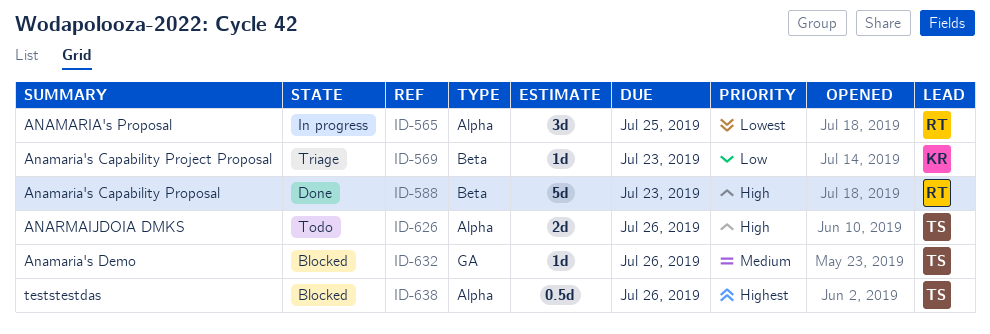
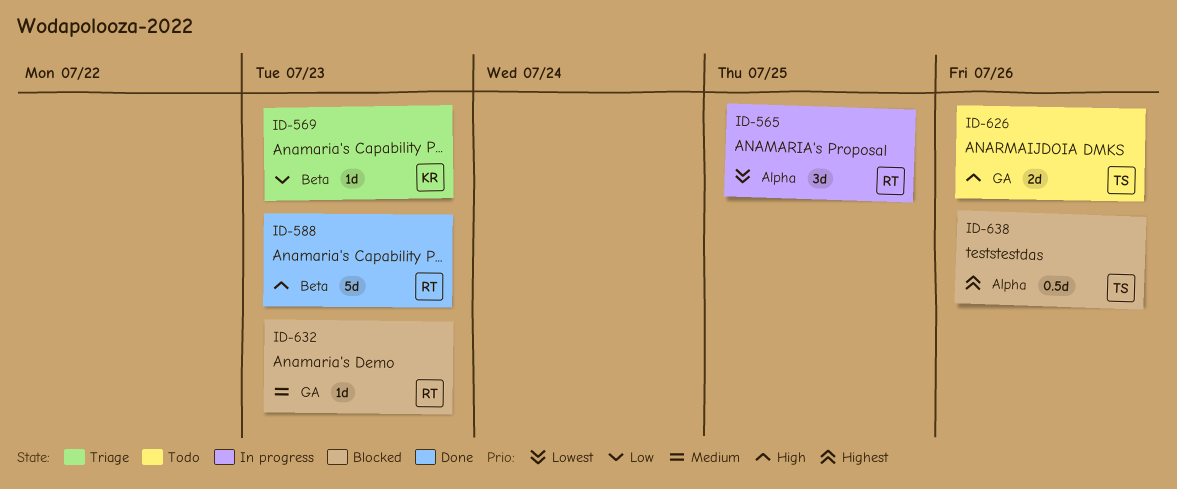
ID-626, label: Alpha -> GA
ID-632, owner: TS -> RT
ID-632, due: Jul 26 -> Jul 23

